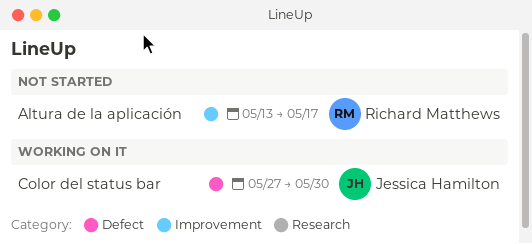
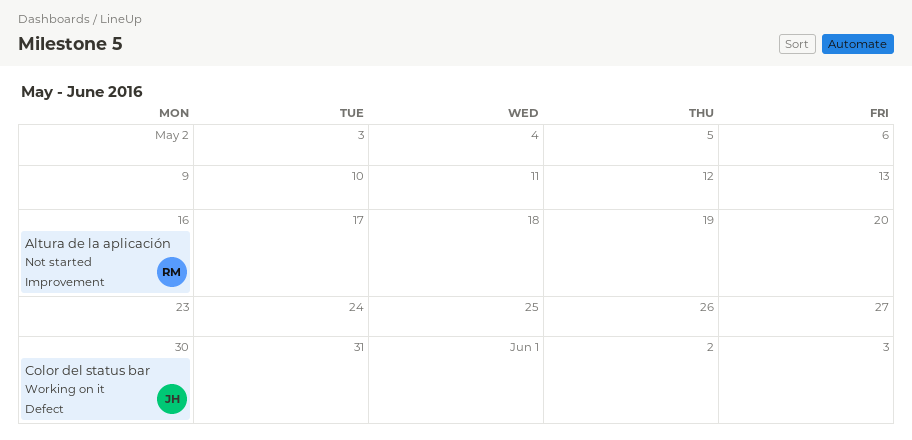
Altura de la aplicación, due: May 17 -> May 16

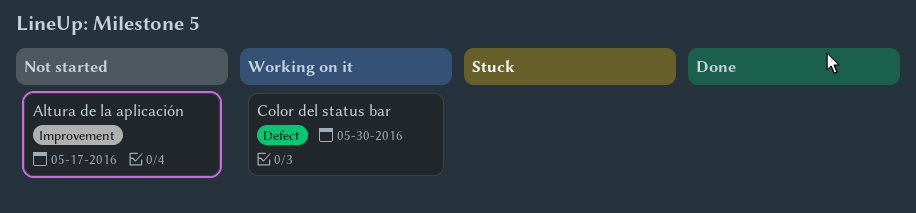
Altura de la aplicación, due: May 16 -> May 17

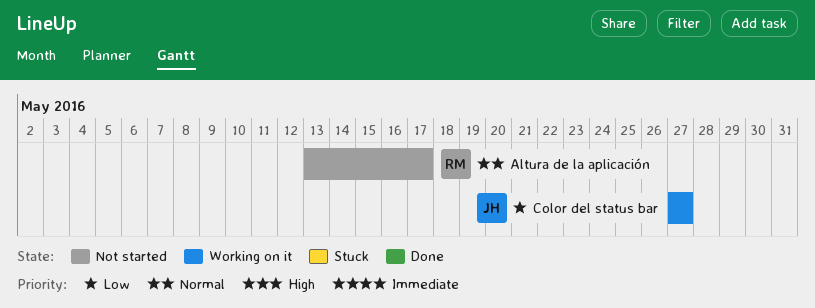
Color del status bar, due: May 30 -> May 27

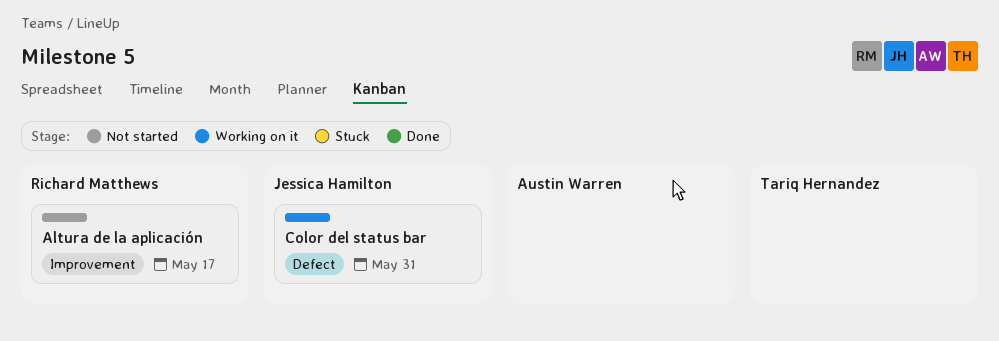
Color del status bar, due: May 27 -> May 31

